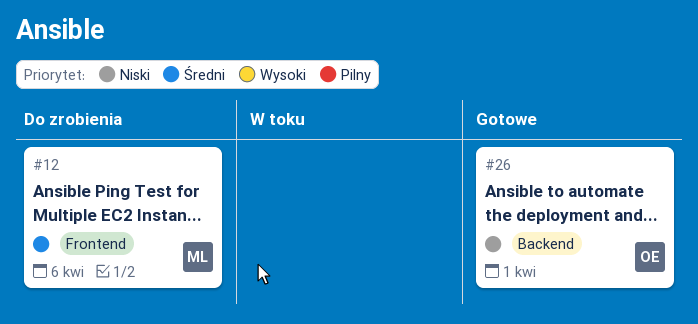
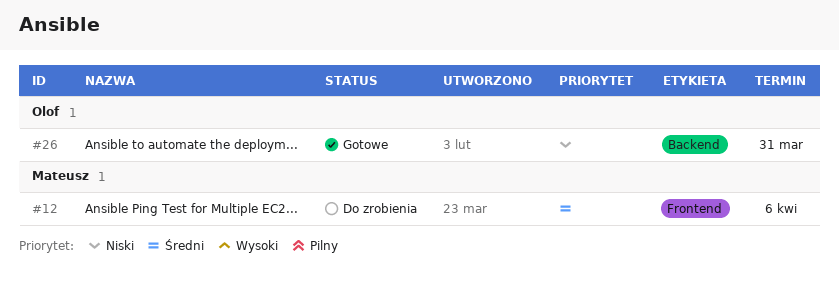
#26, due: Apr 1 -> Mar 31

